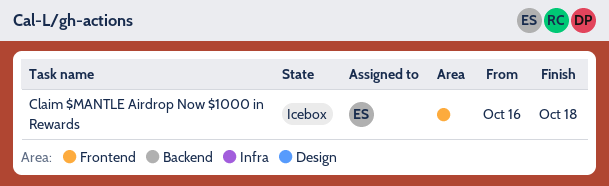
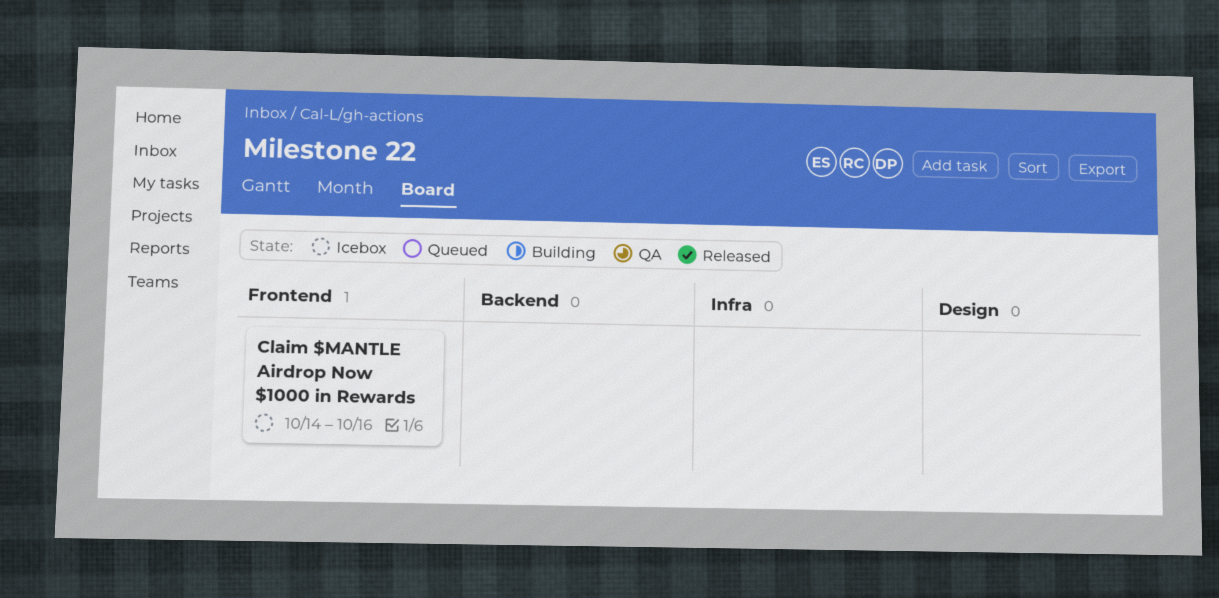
Claim $MANTLE Airdrop Now $1000 in Rewards, start: Oct 16 -> Oct 14
Claim $MANTLE Airdrop Now $1000 in Rewards, due: Oct 18 -> Oct 16

